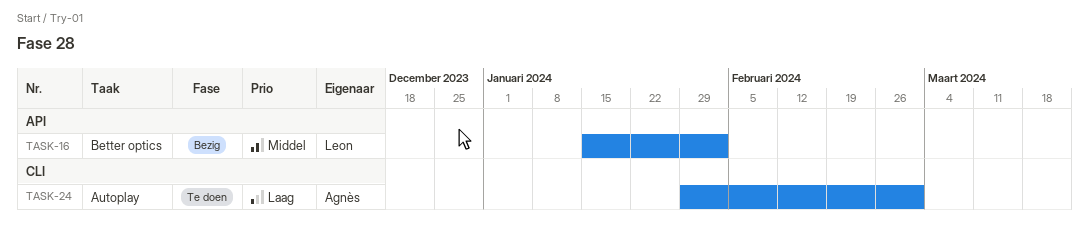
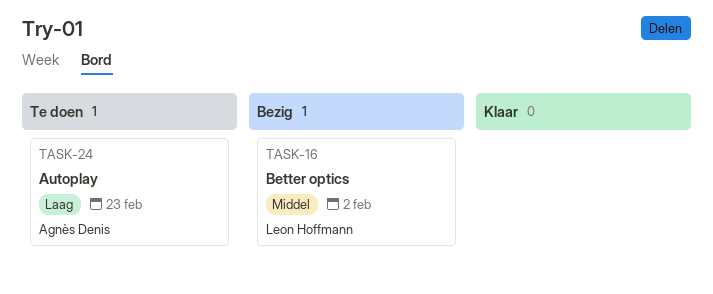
TASK-24, due: Mar 1 -> Feb 23

